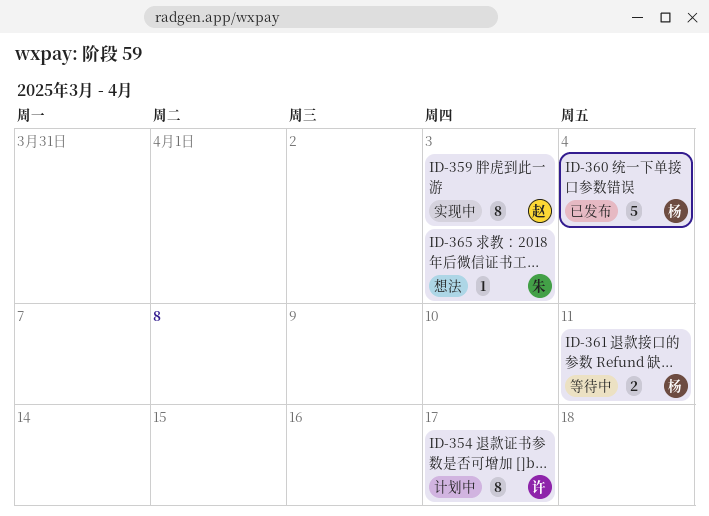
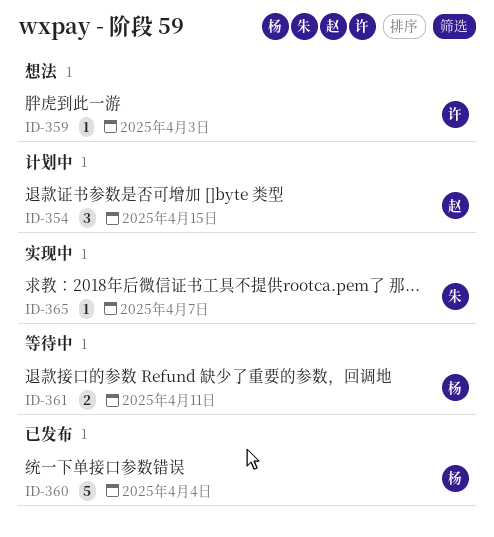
ID-354, owner: 许 -> 赵
ID-354, estimate: 8 -> 3
ID-354, due: Apr 17 -> Apr 15
ID-359, status: 实现中 -> 想法
ID-359, owner: 赵 -> 许
ID-359, estimate: 8 -> 1
ID-365, status: 想法 -> 实现中
ID-365, due: Apr 3 -> Apr 7

